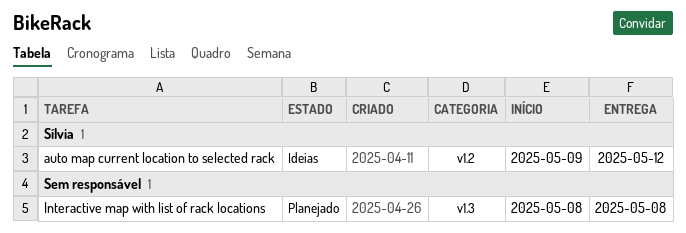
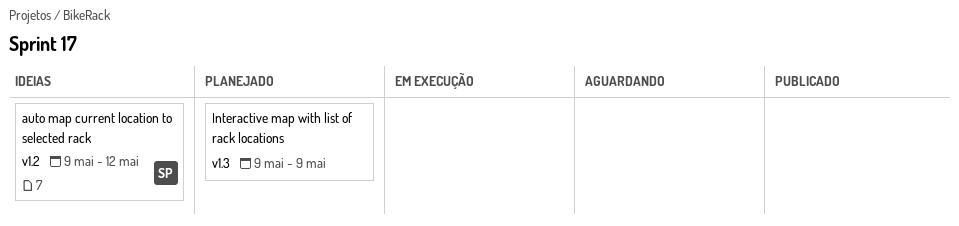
Interactive map with list of rack locations, start: May 8 -> May 9
Interactive map with list of rack locations, due: May 8 -> May 9

